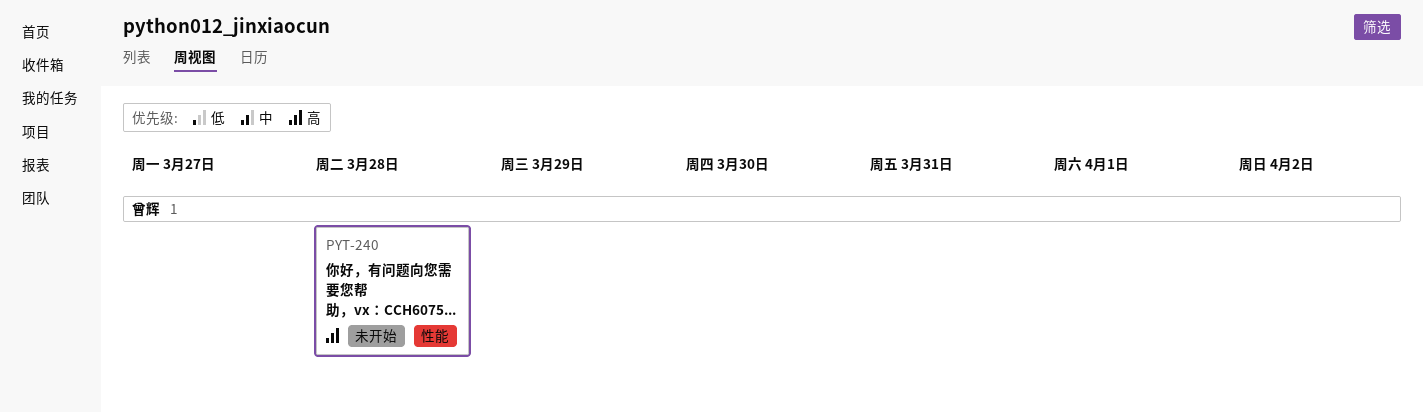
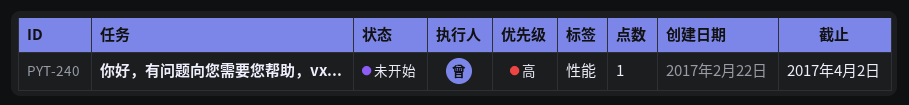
PYT-240, due: Mar 28 -> Apr 2

